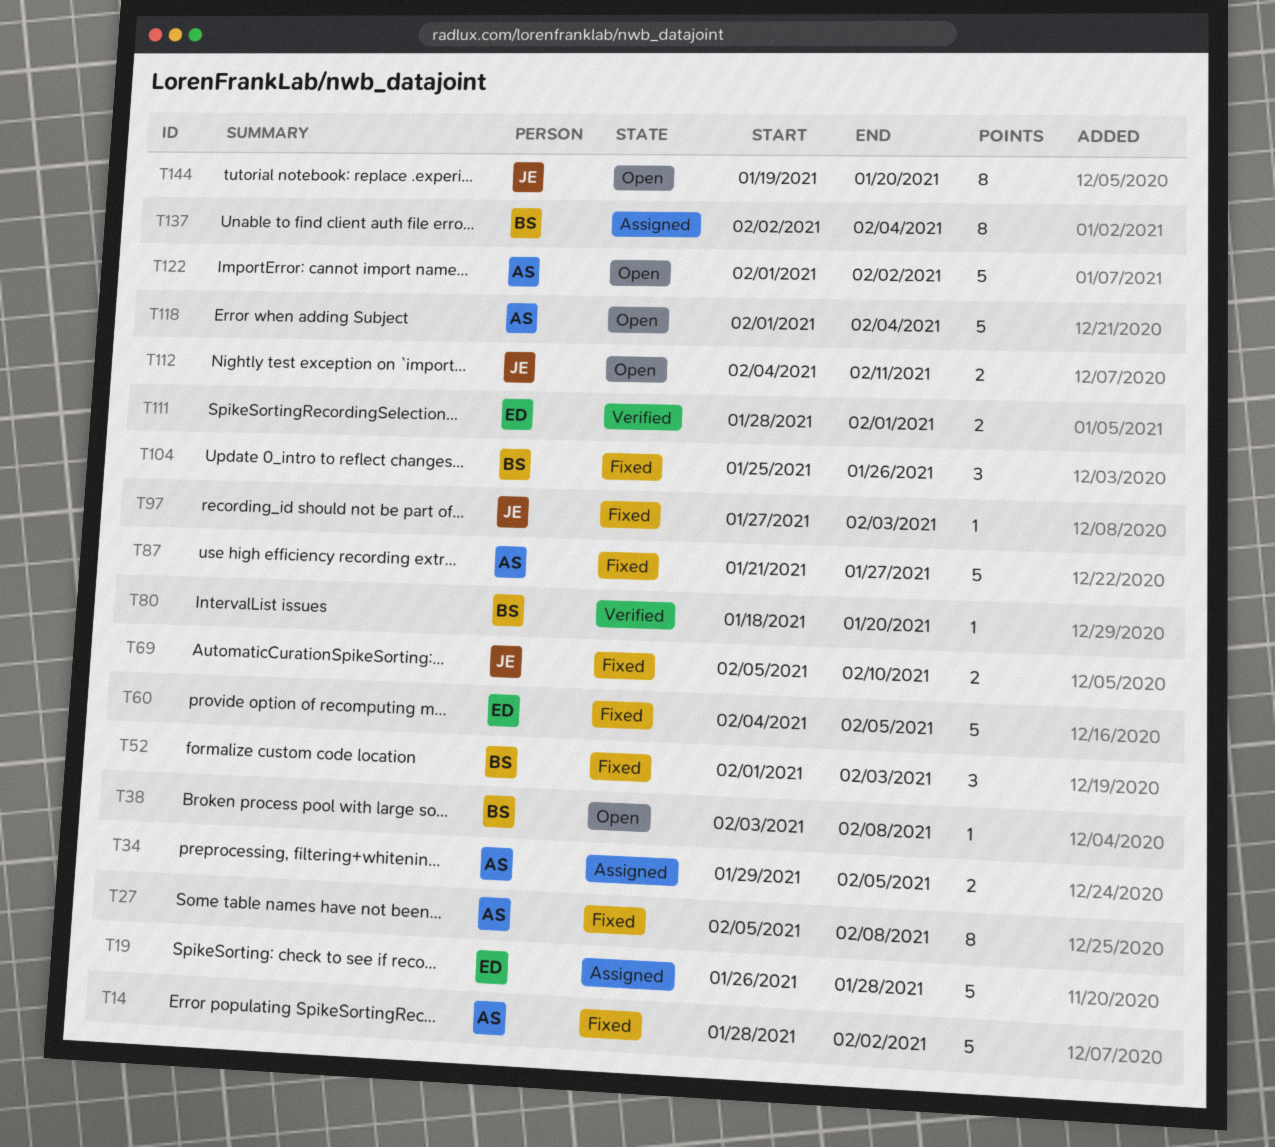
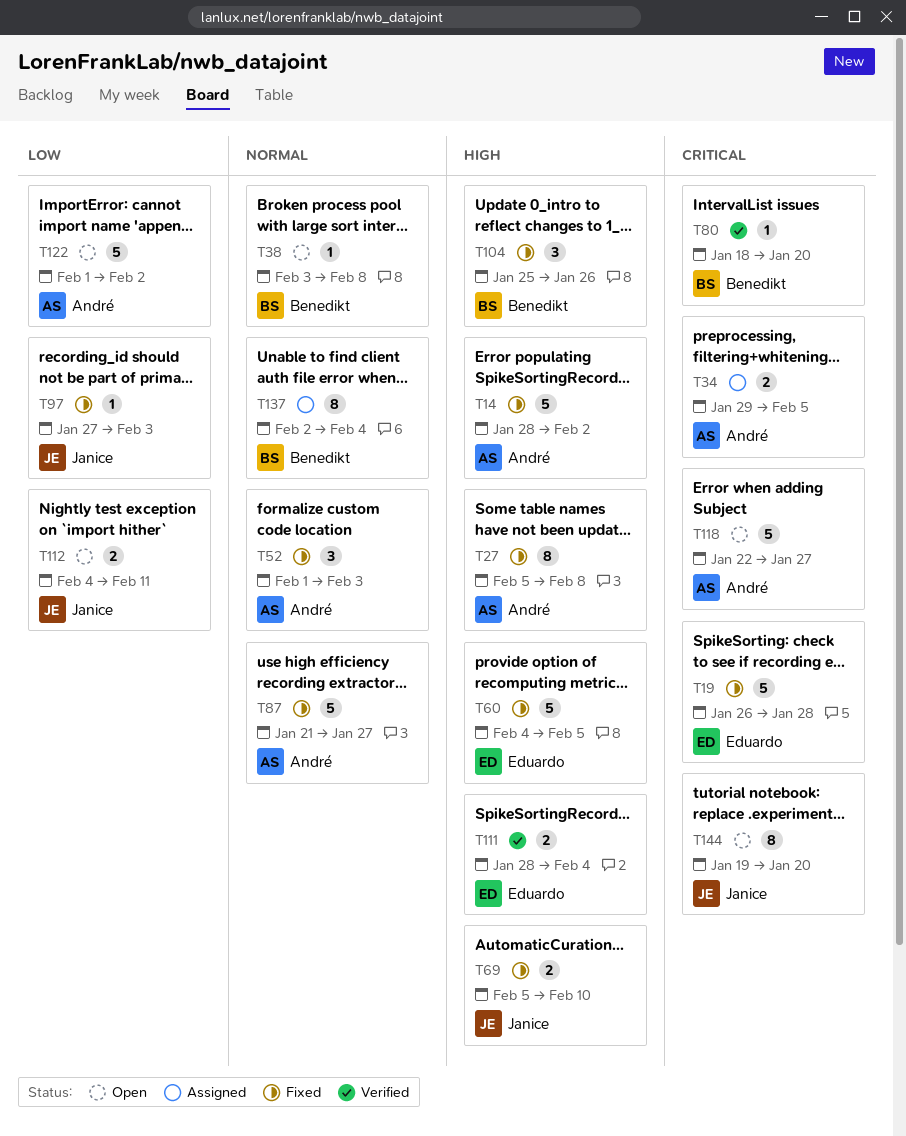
T19, status: Assigned -> Fixed
T52, owner: Benedikt -> André
T111, due: Feb 1 -> Feb 4
T118, start: Feb 1 -> Jan 22
T118, due: Feb 4 -> Jan 27

